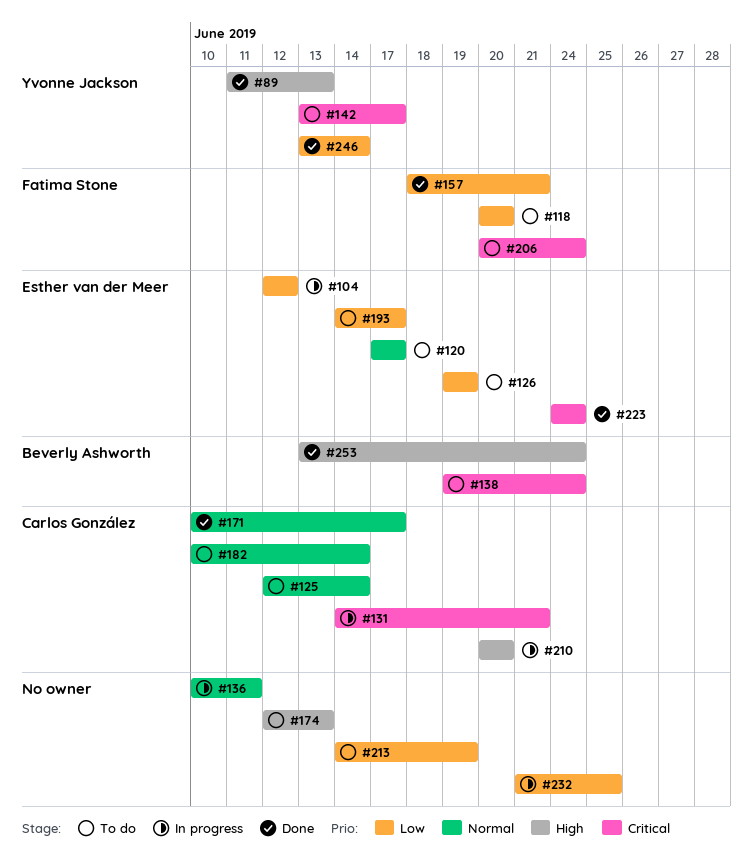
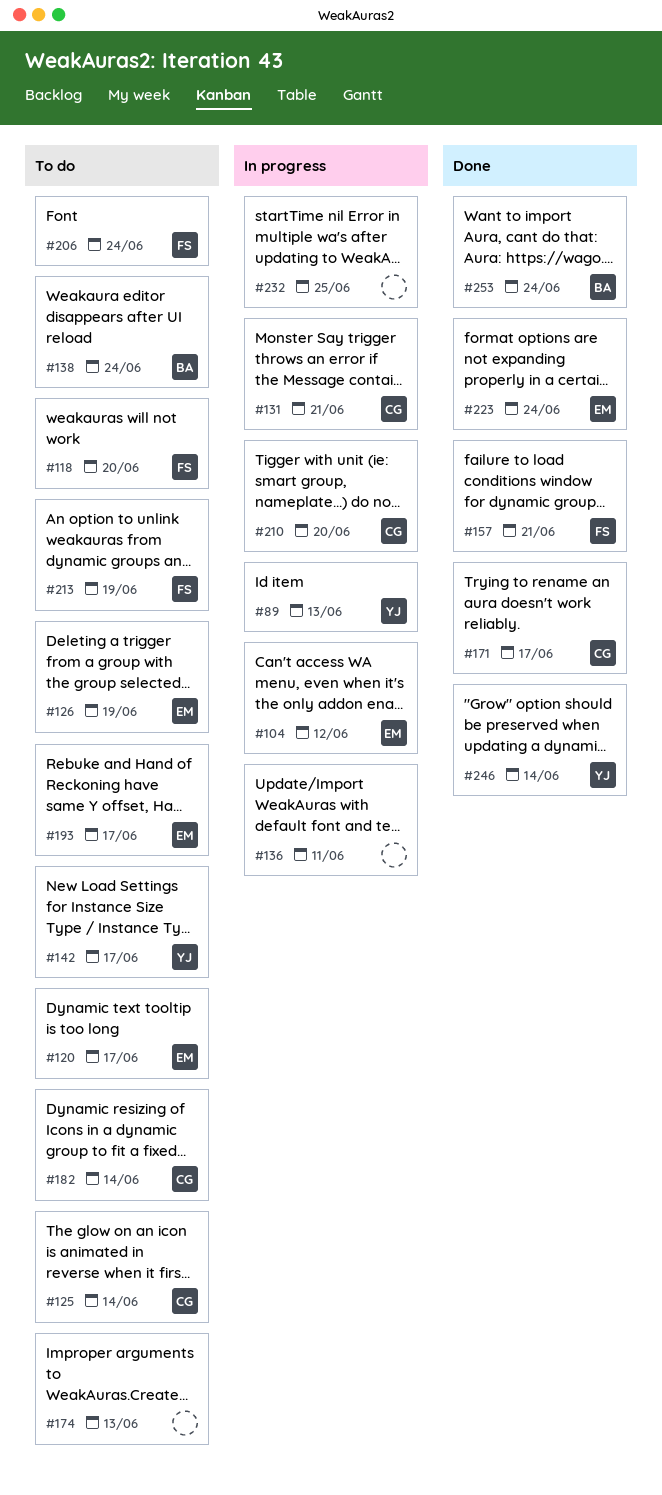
#89, status: Done -> In progress
#213, owner: none -> Fatima Stone

